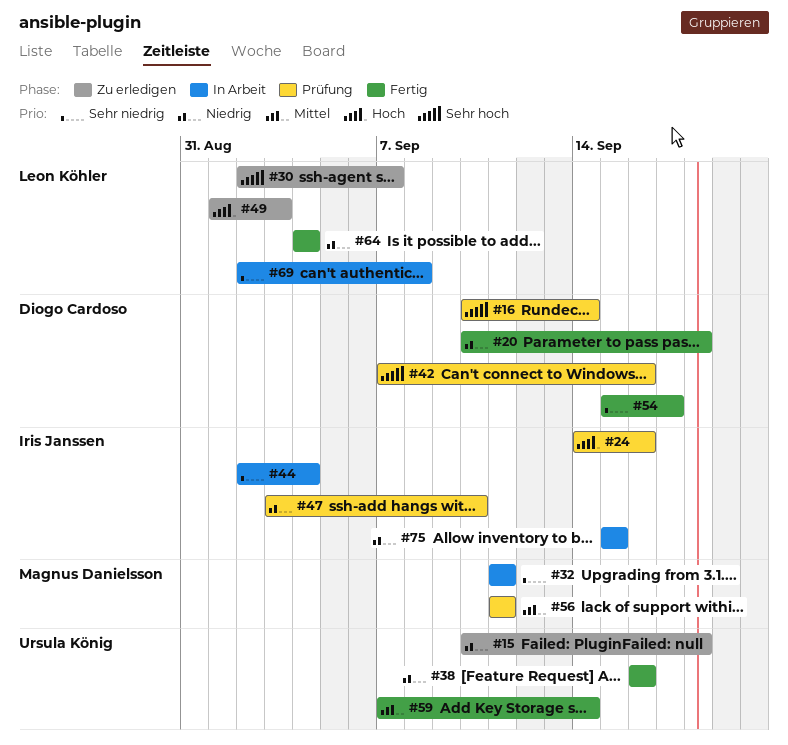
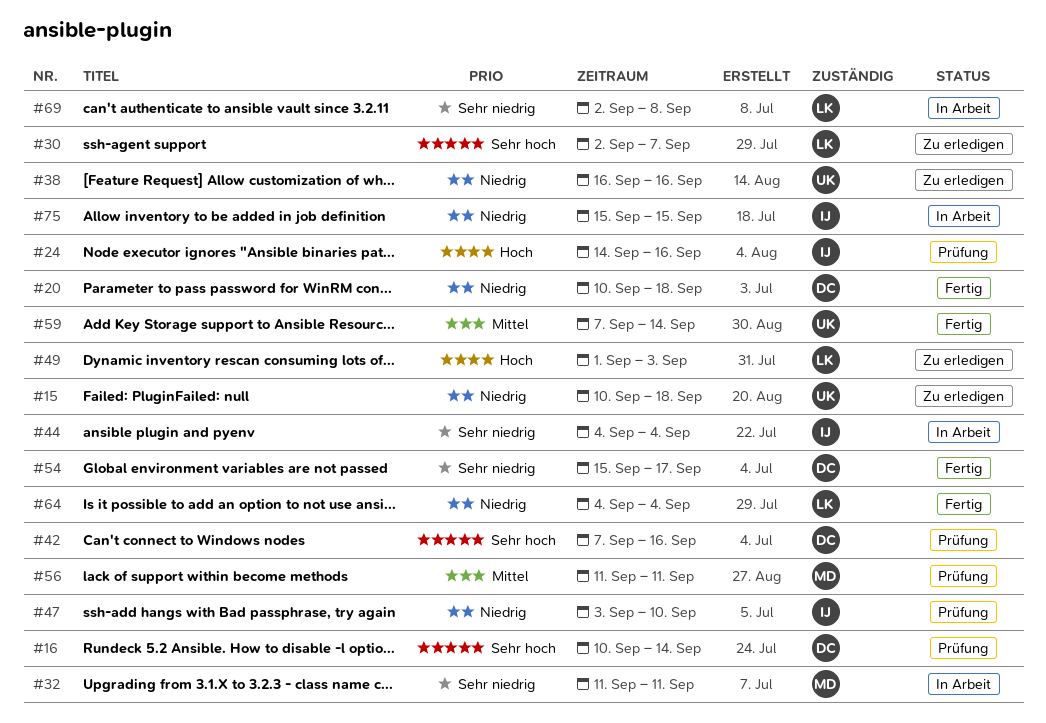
#38, status: Fertig -> Zu erledigen
#44, start: Sep 2 -> Sep 4

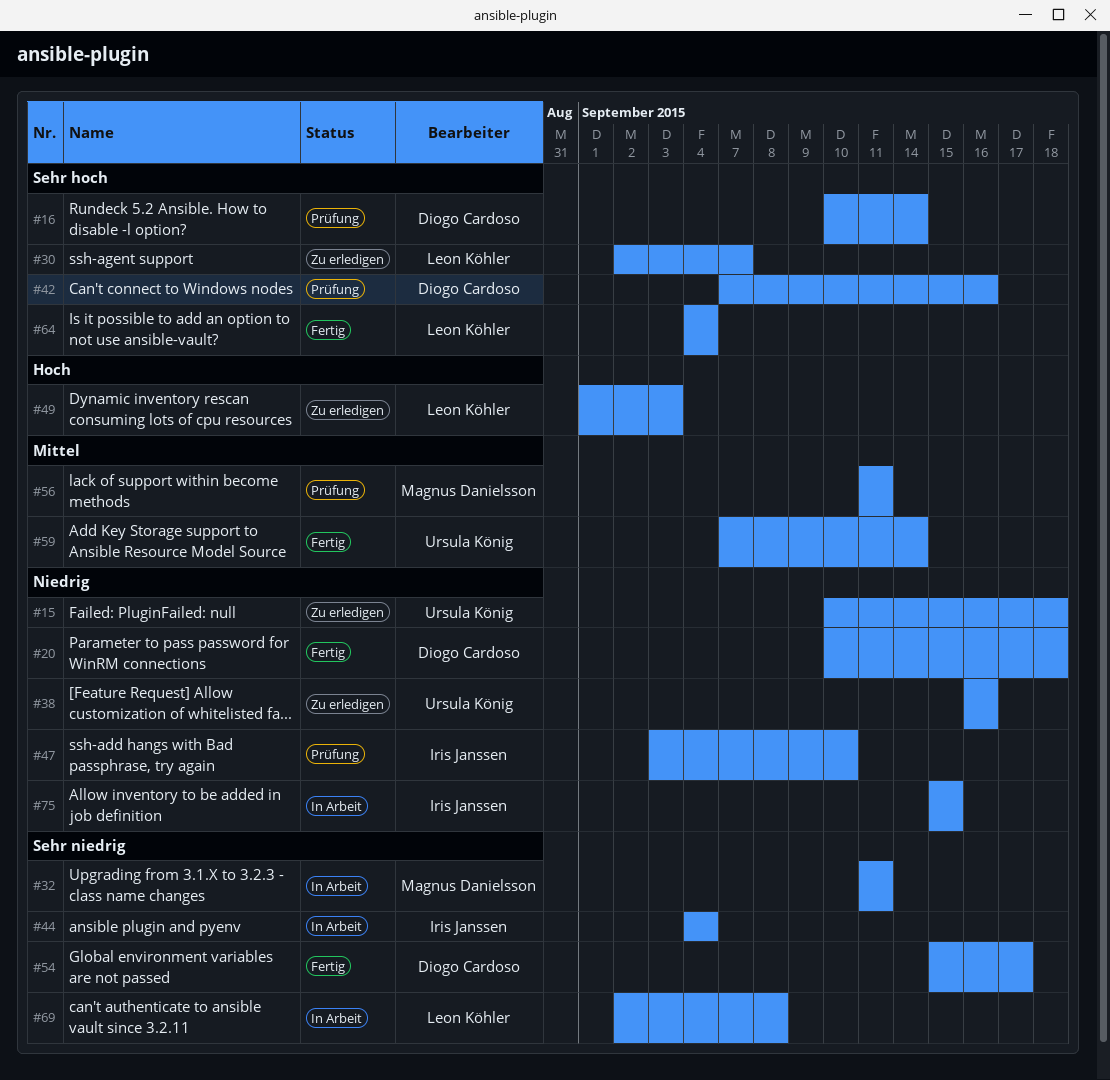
#24: present -> none
#64, priority: Niedrig -> Sehr hoch

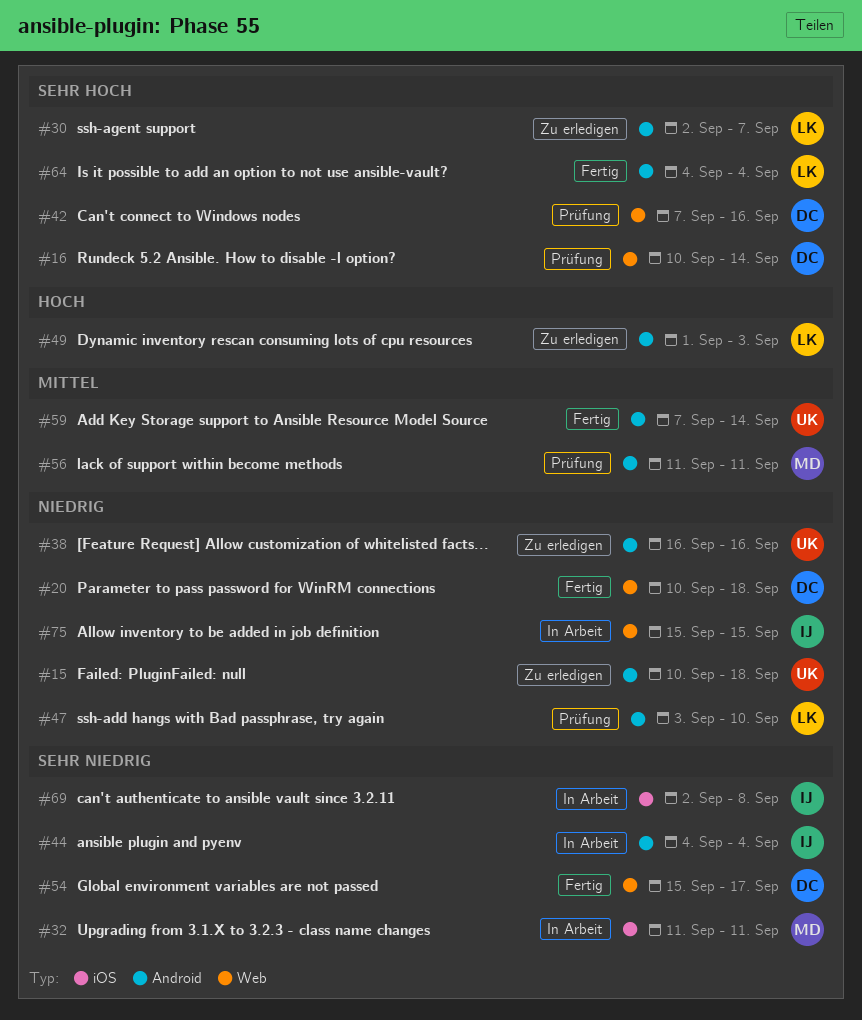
#47, owner: Iris Janssen -> Leon Köhler
#69, owner: Leon Köhler -> Iris Janssen

